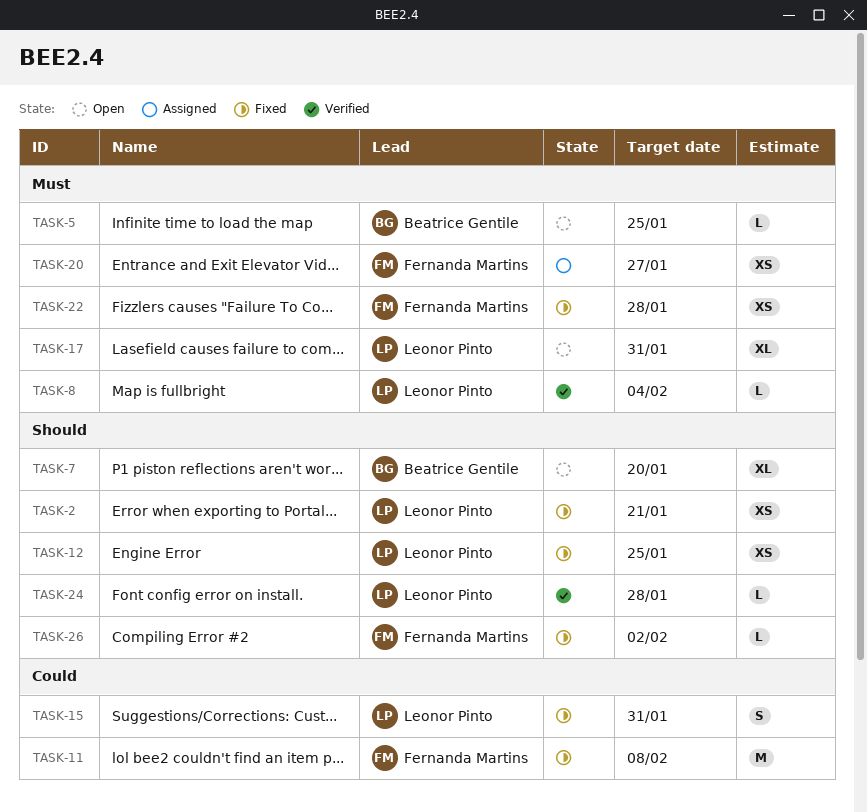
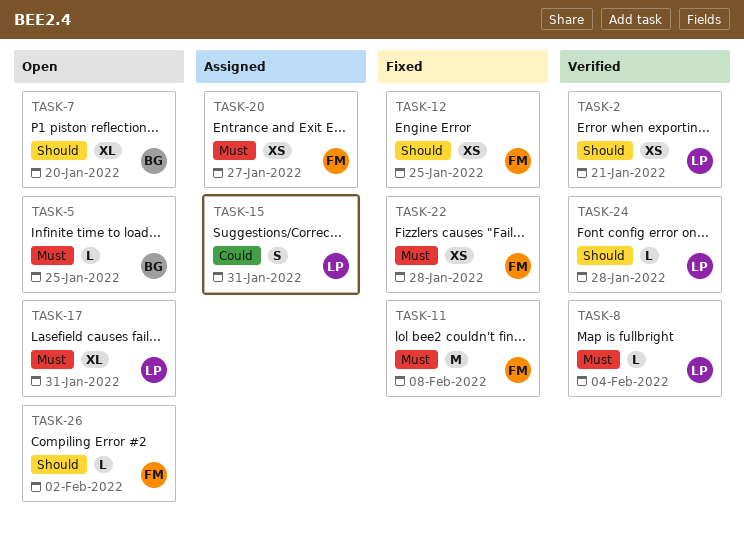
TASK-2, status: Fixed -> Verified
TASK-11, priority: Could -> Must
TASK-12, owner: Leonor Pinto -> Fernanda Martins
TASK-15, status: Fixed -> Assigned
TASK-26, status: Fixed -> Open

